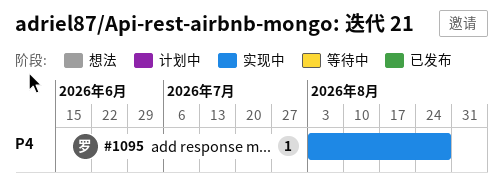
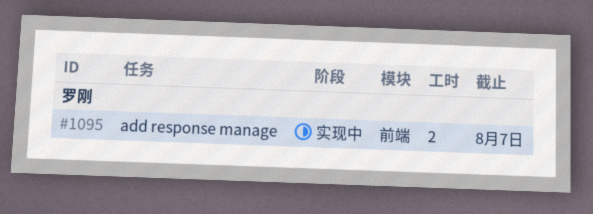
#1095, estimate: 1 -> 2
#1095, due: Aug 28 -> Aug 7

